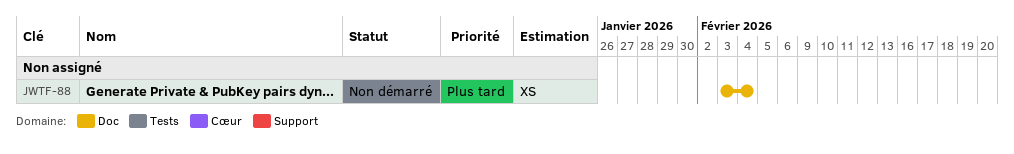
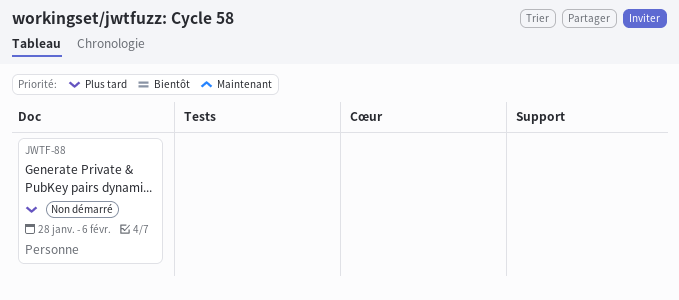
JWTF-88, start: Feb 3 -> Jan 28
JWTF-88, due: Feb 4 -> Feb 6

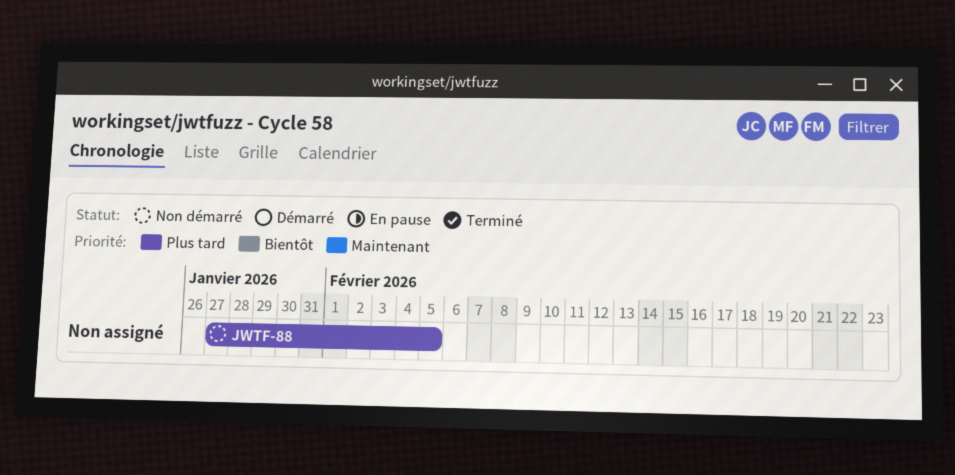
JWTF-88, start: Jan 28 -> Jan 27
JWTF-88, due: Feb 6 -> Feb 5

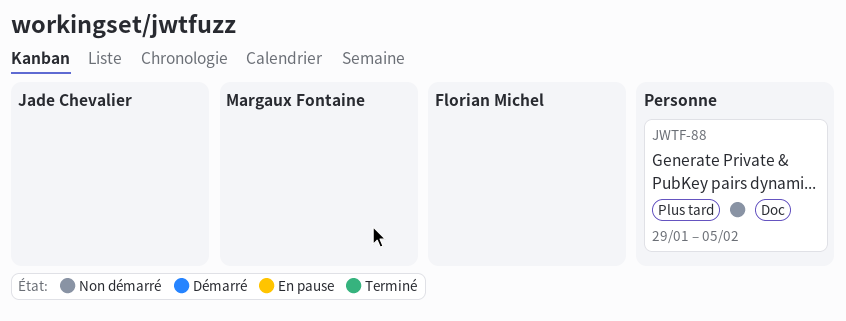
JWTF-88, start: Jan 27 -> Jan 29

